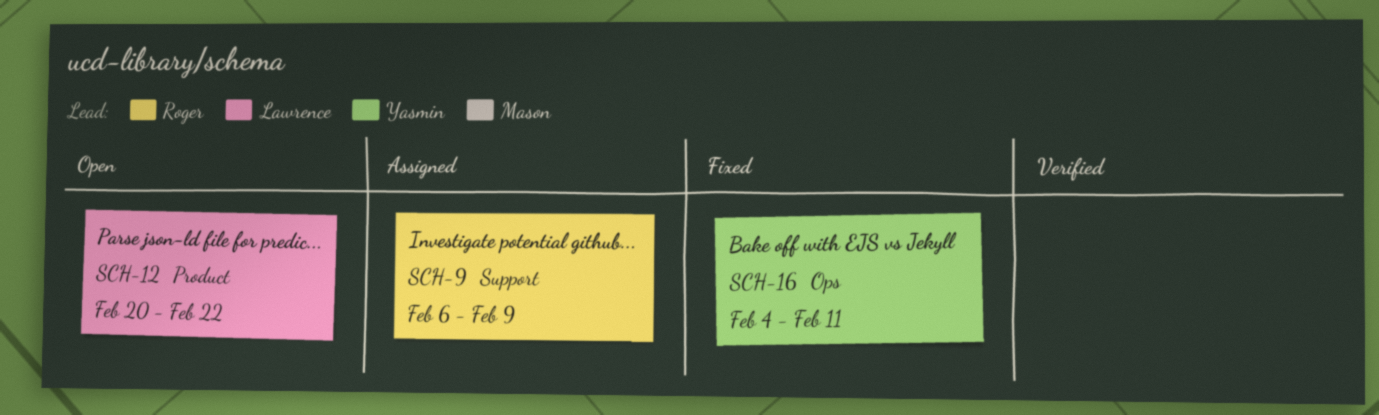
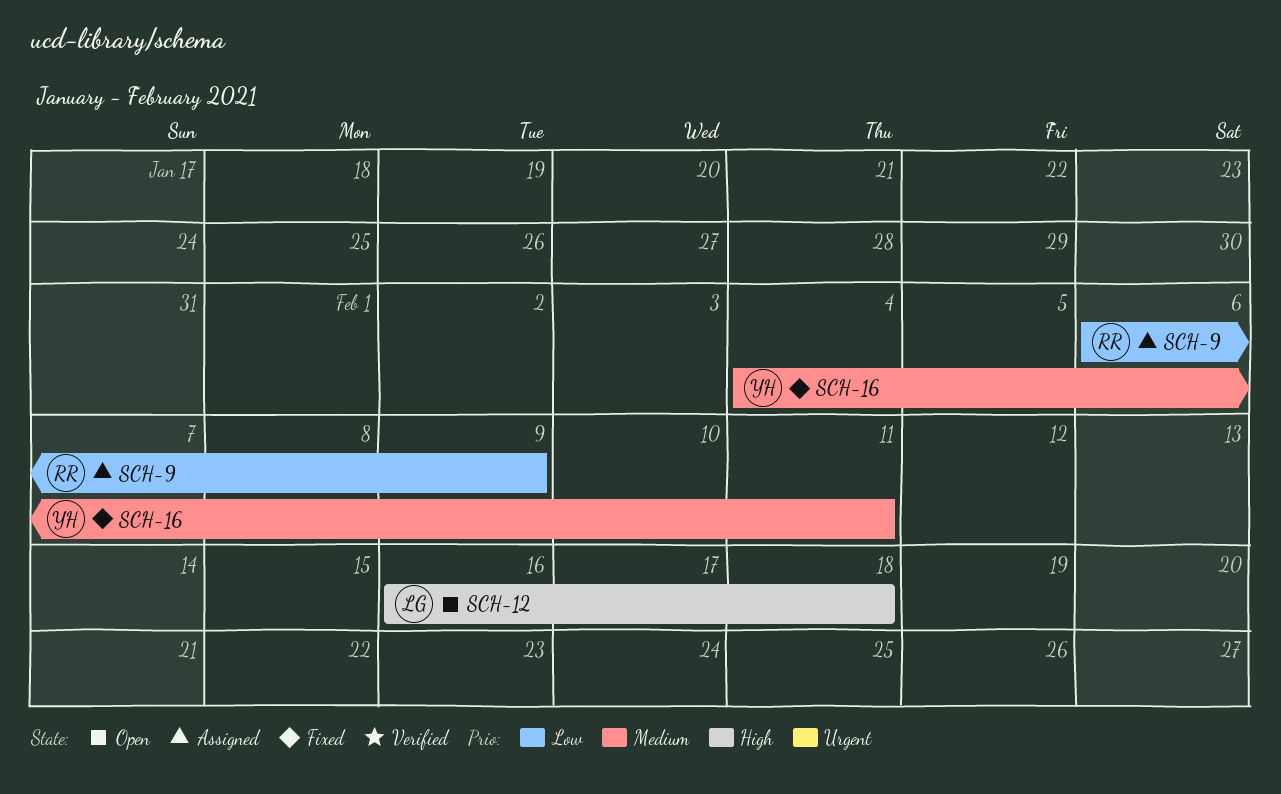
SCH-12, start: Feb 20 -> Feb 16
SCH-12, due: Feb 22 -> Feb 18

